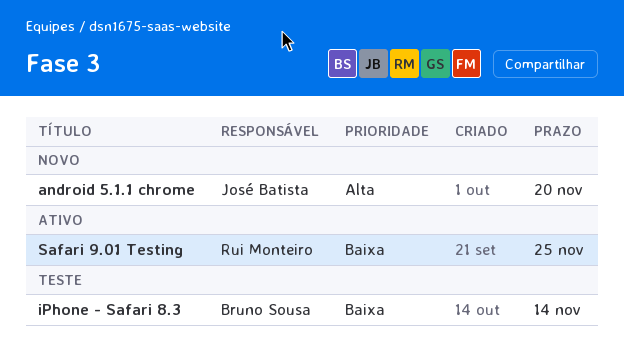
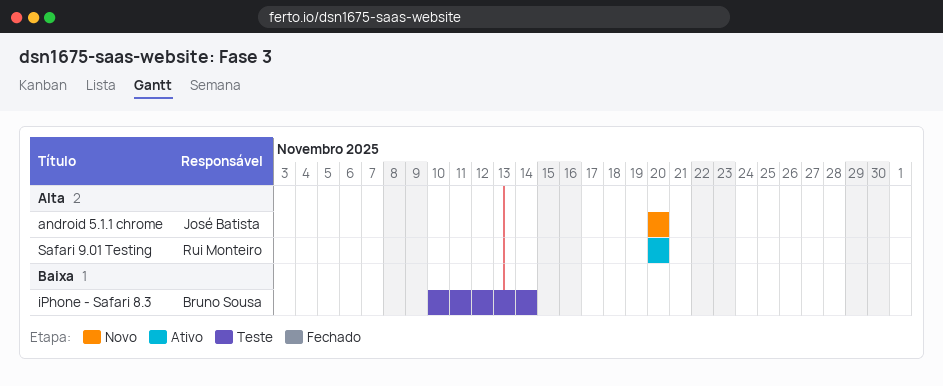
Safari 9.01 Testing, priority: Baixa -> Alta
Safari 9.01 Testing, due: Nov 25 -> Nov 20

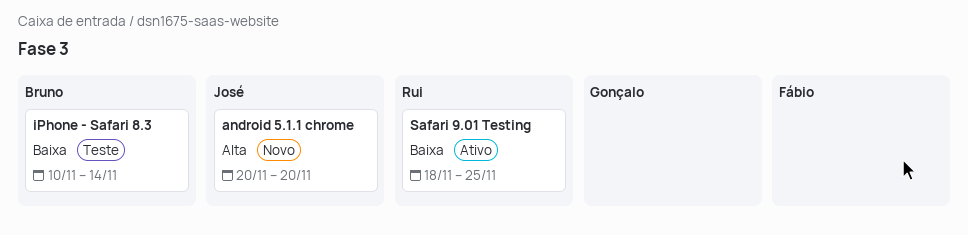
Safari 9.01 Testing, priority: Alta -> Baixa
Safari 9.01 Testing, start: Nov 20 -> Nov 18
Safari 9.01 Testing, due: Nov 20 -> Nov 25

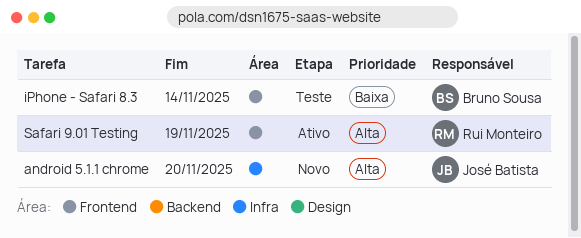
Safari 9.01 Testing, priority: Baixa -> Alta
Safari 9.01 Testing, due: Nov 25 -> Nov 19

